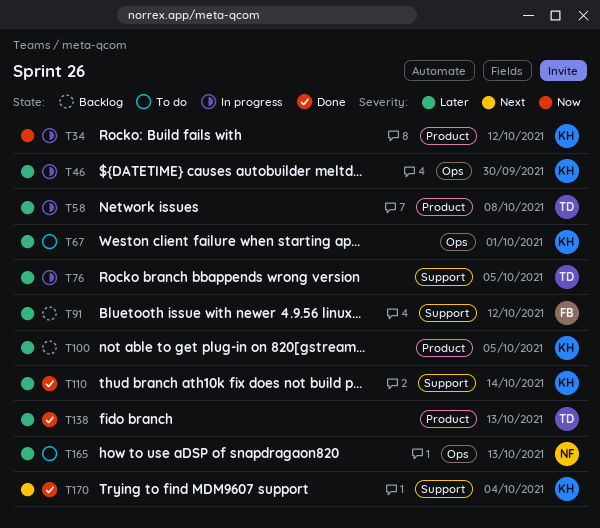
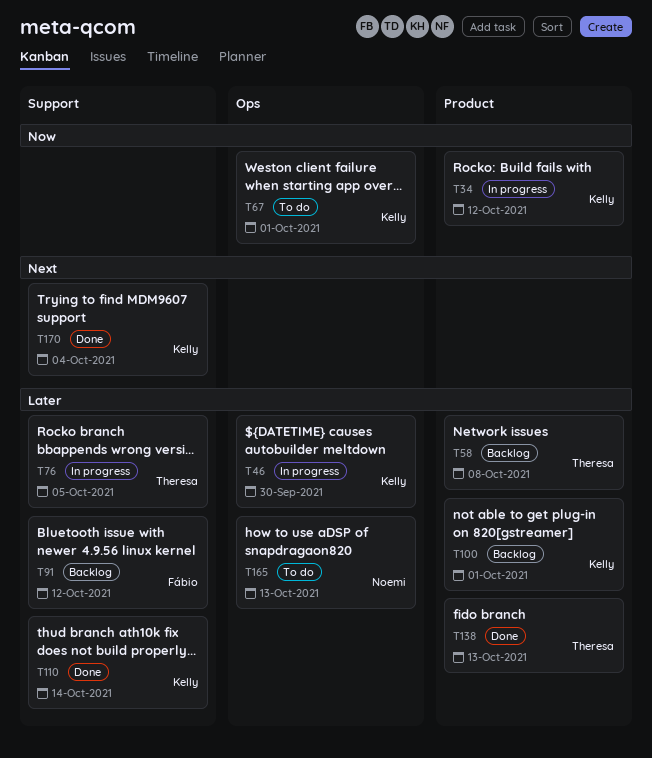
T58, status: In progress -> Backlog
T67, priority: Later -> Now
T100, due: Oct 5 -> Oct 1

